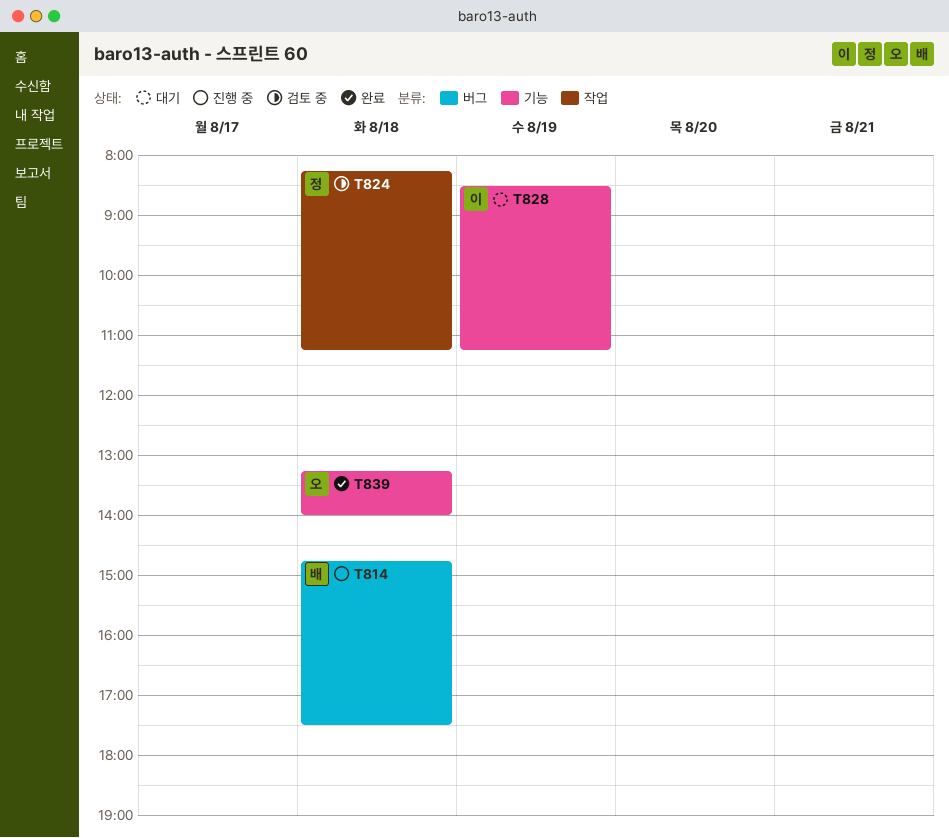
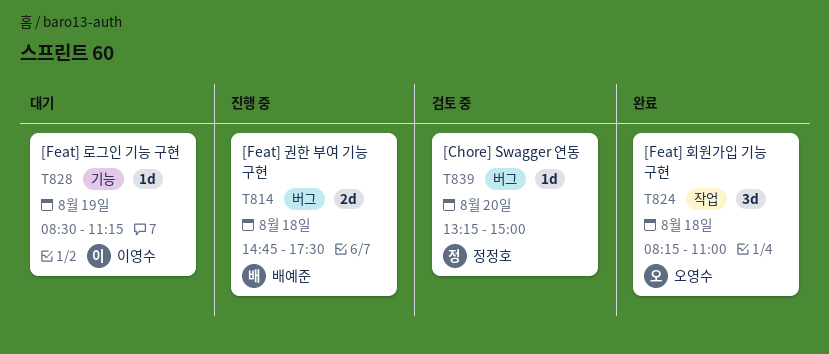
T824, status: 검토 중 -> 완료
T824, owner: 정정호 -> 오영수
T824, ends: 11:15 -> 11:00
T839, status: 완료 -> 검토 중
T839, owner: 오영수 -> 정정호
T839, label: 기능 -> 버그
T839, day: Aug 18 -> Aug 20
T839, ends: 14:00 -> 15:00

